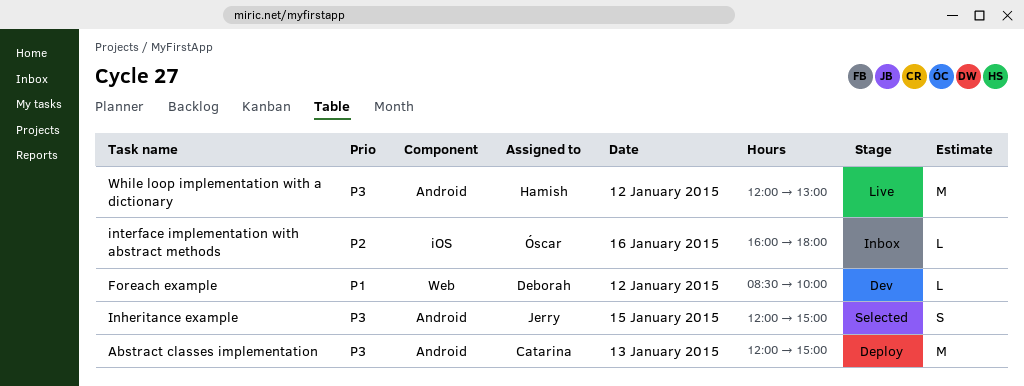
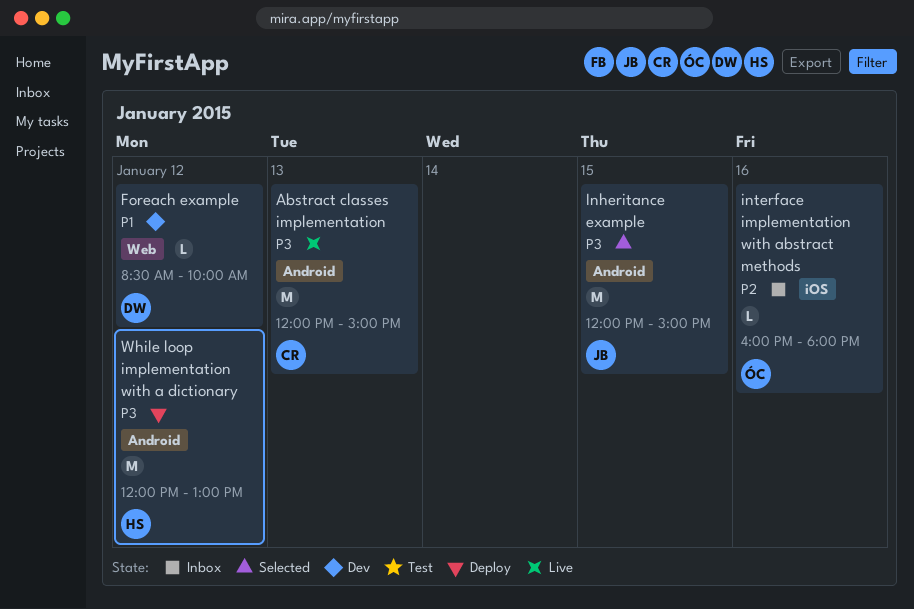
Abstract classes implementation, status: Deploy -> Live
Inheritance example, estimate: S -> M
While loop implementation with a dictionary, status: Live -> Deploy

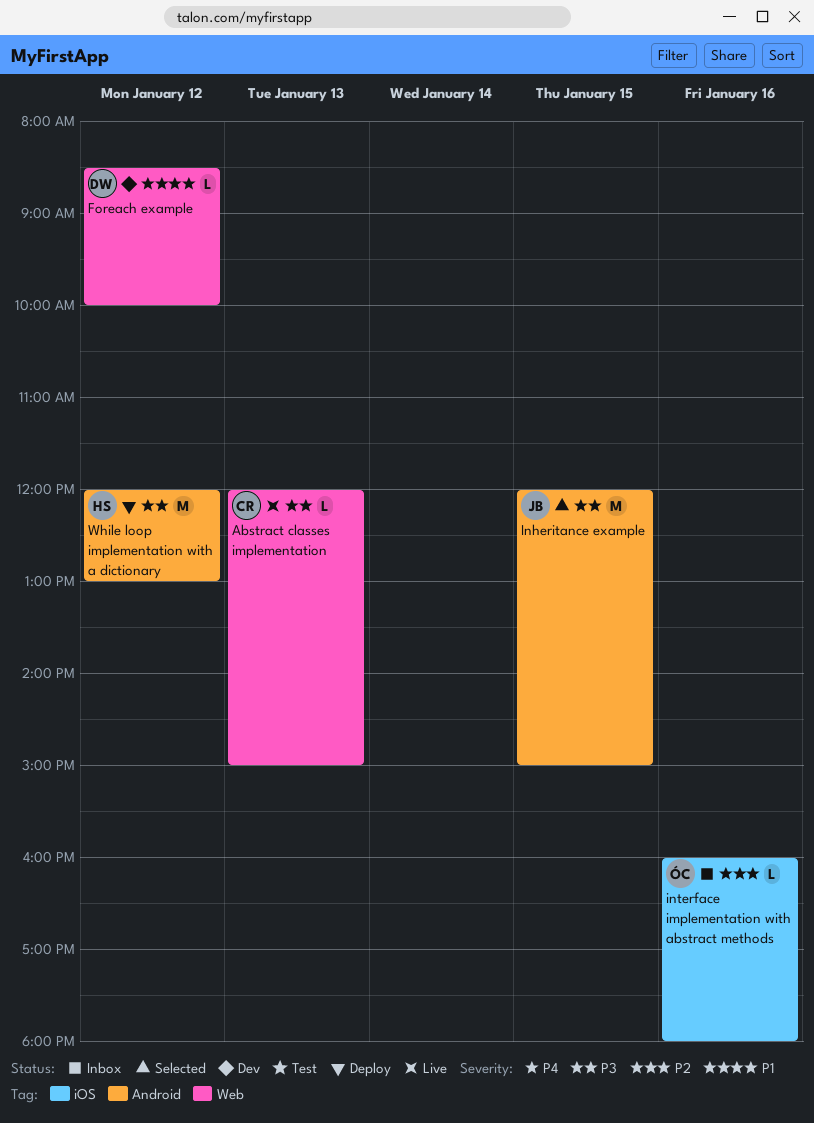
Abstract classes implementation, label: Android -> Web
Abstract classes implementation, estimate: M -> L

